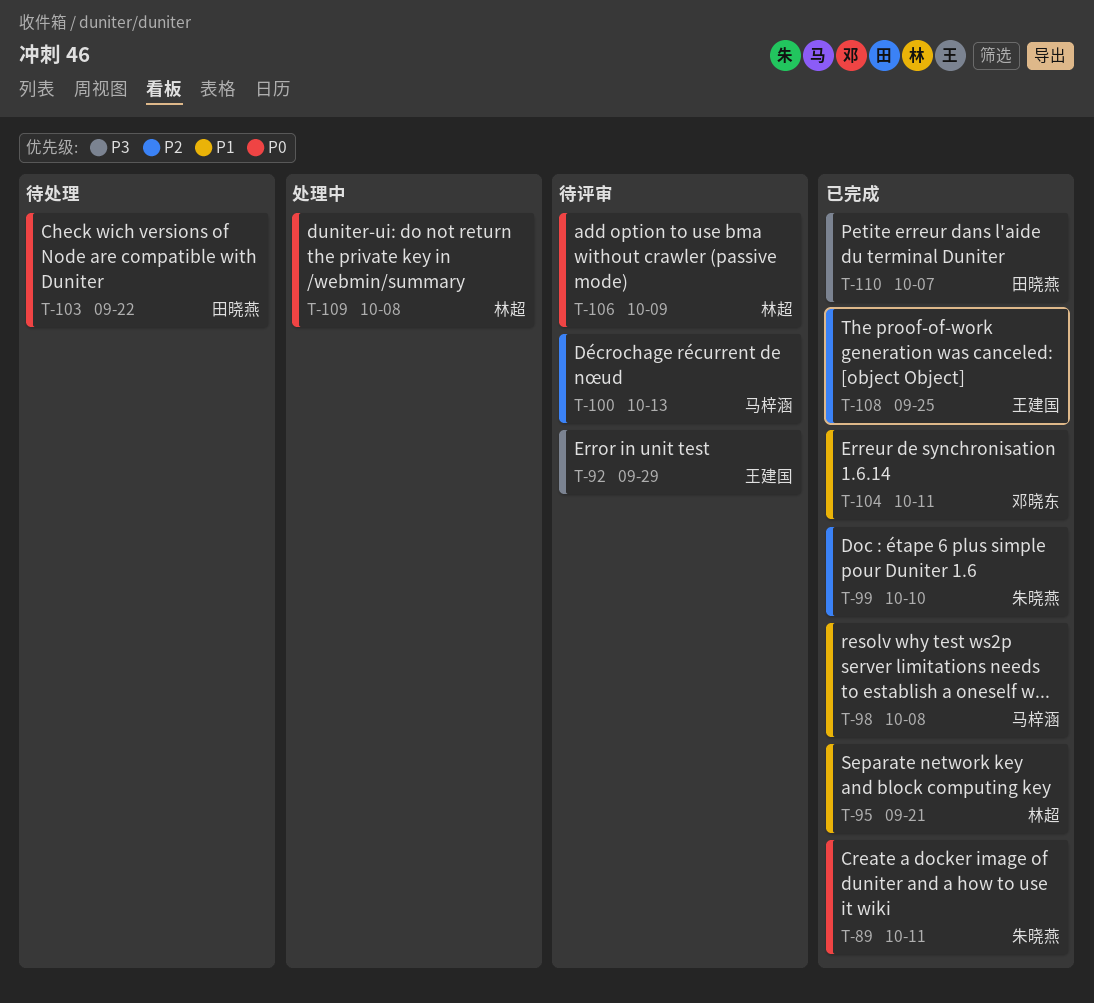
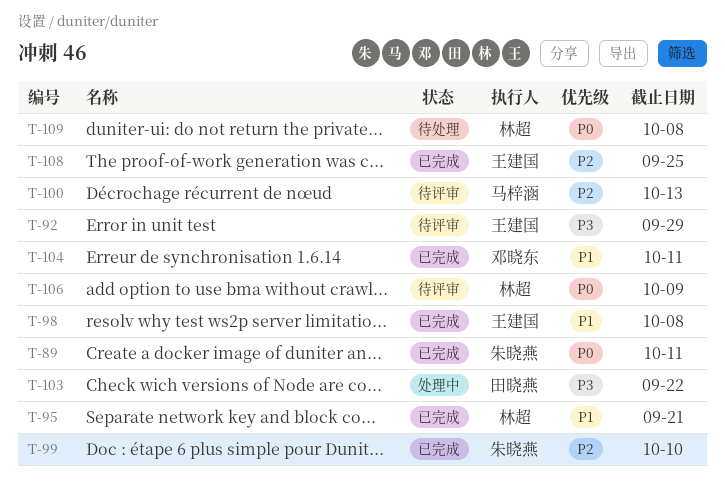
T-98, owner: 马梓涵 -> 王建国
T-103, status: 待处理 -> 处理中
T-103, priority: P0 -> P3
T-109, status: 处理中 -> 待处理
T-110: present -> none

